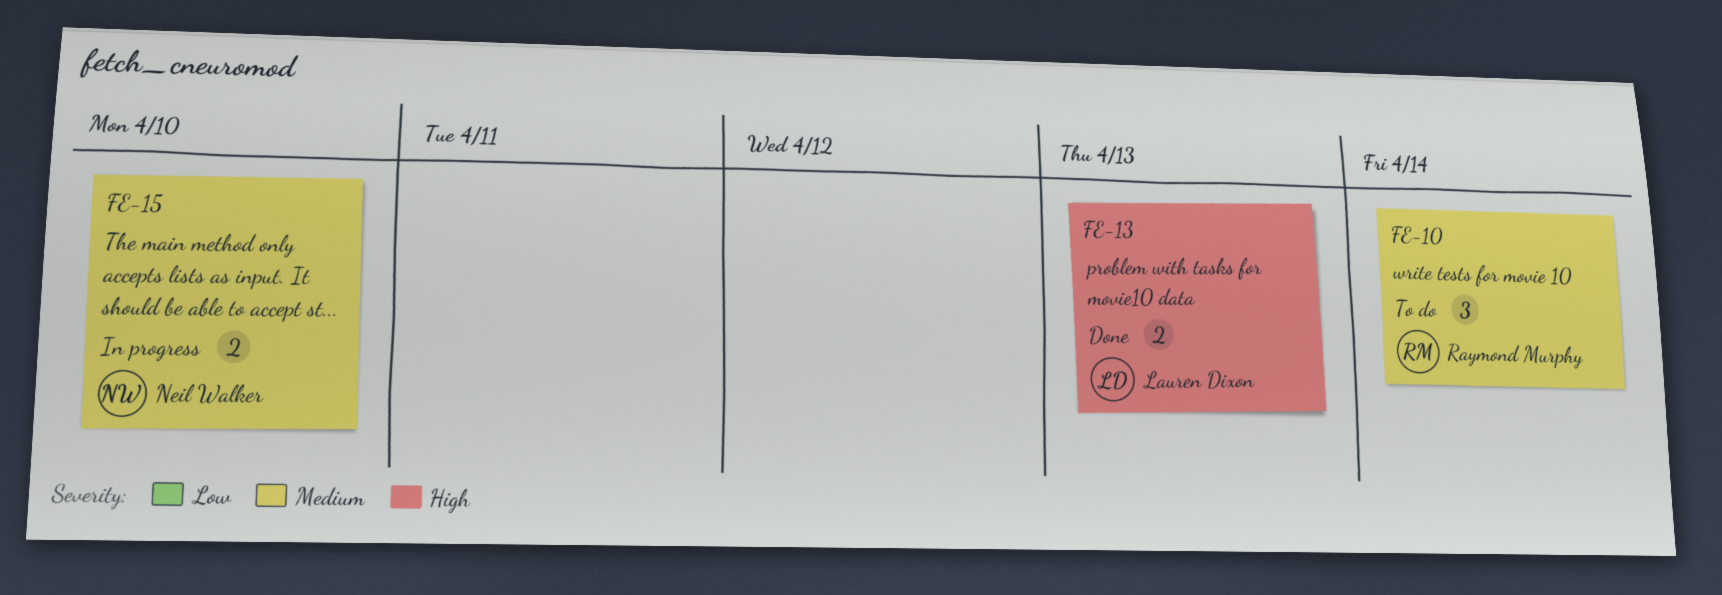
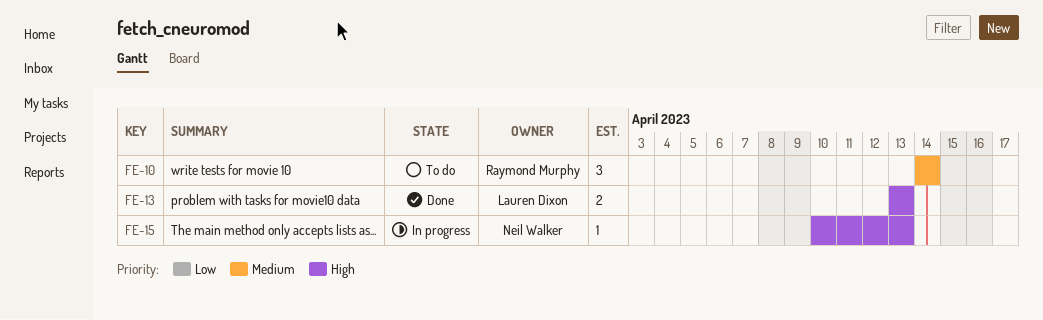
FE-15, priority: Medium -> High
FE-15, estimate: 2 -> 1
FE-15, due: Apr 10 -> Apr 13

